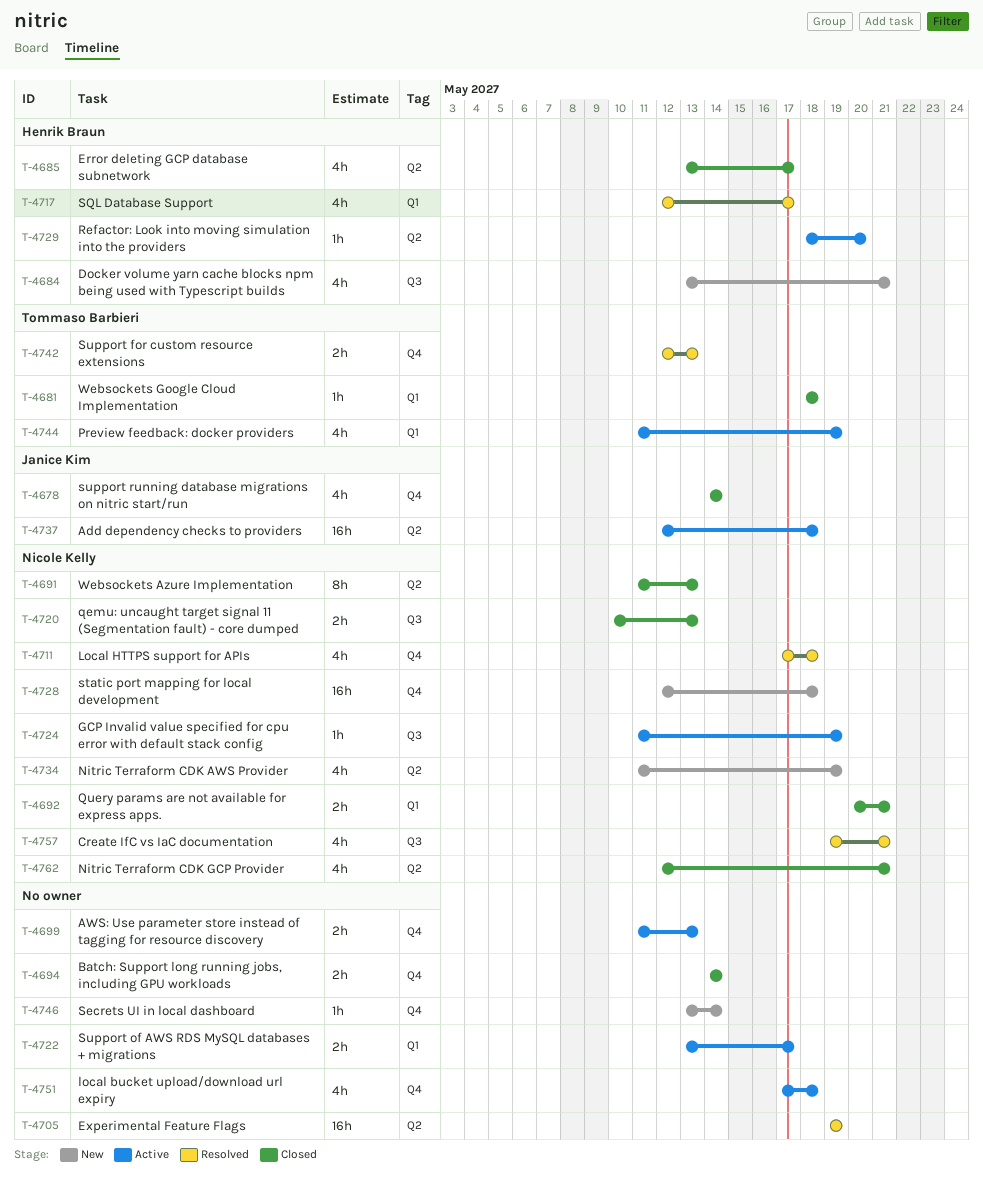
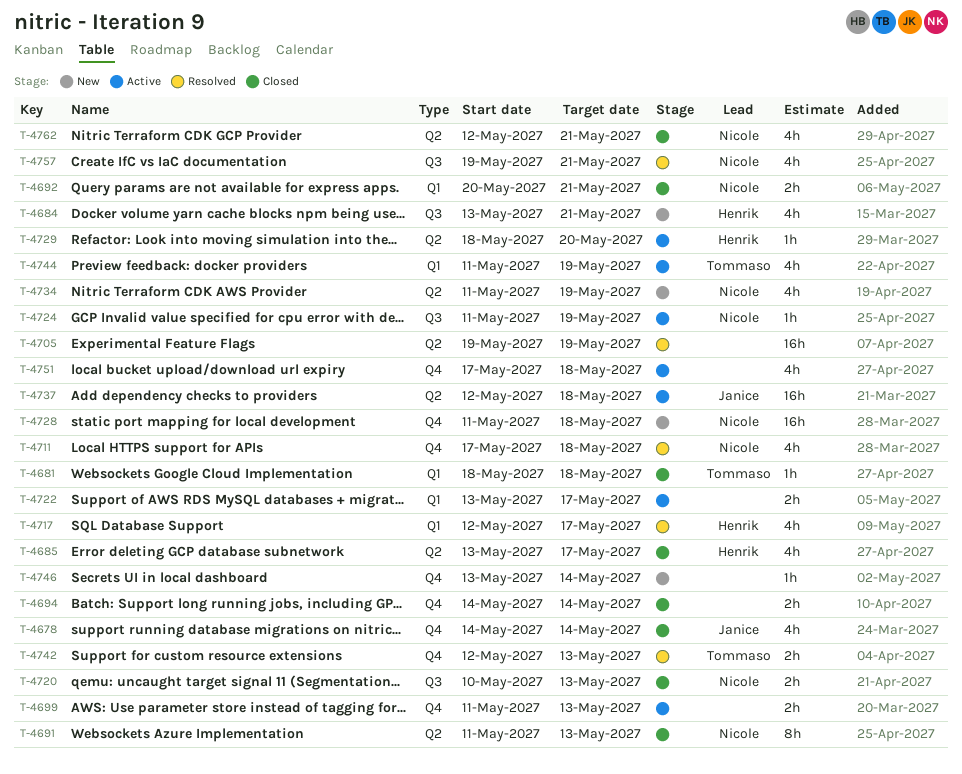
T-4728, start: May 12 -> May 11

